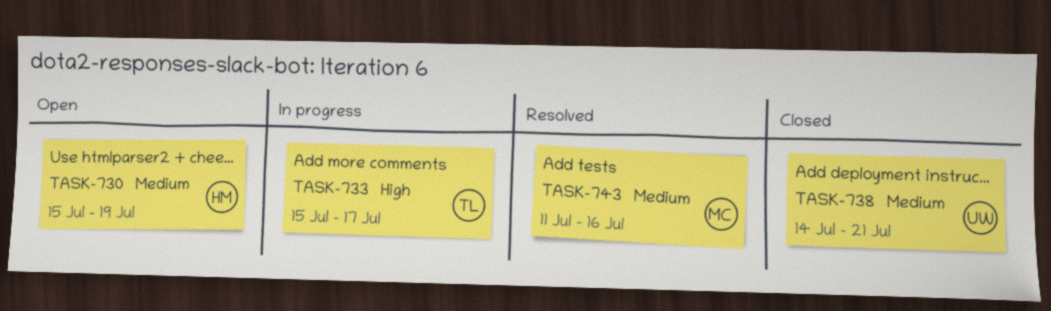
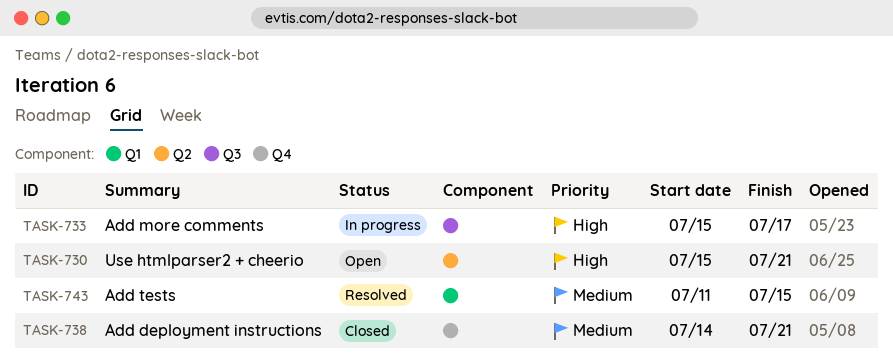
TASK-730, priority: Medium -> High
TASK-730, due: Jul 19 -> Jul 21
TASK-743, due: Jul 16 -> Jul 15

